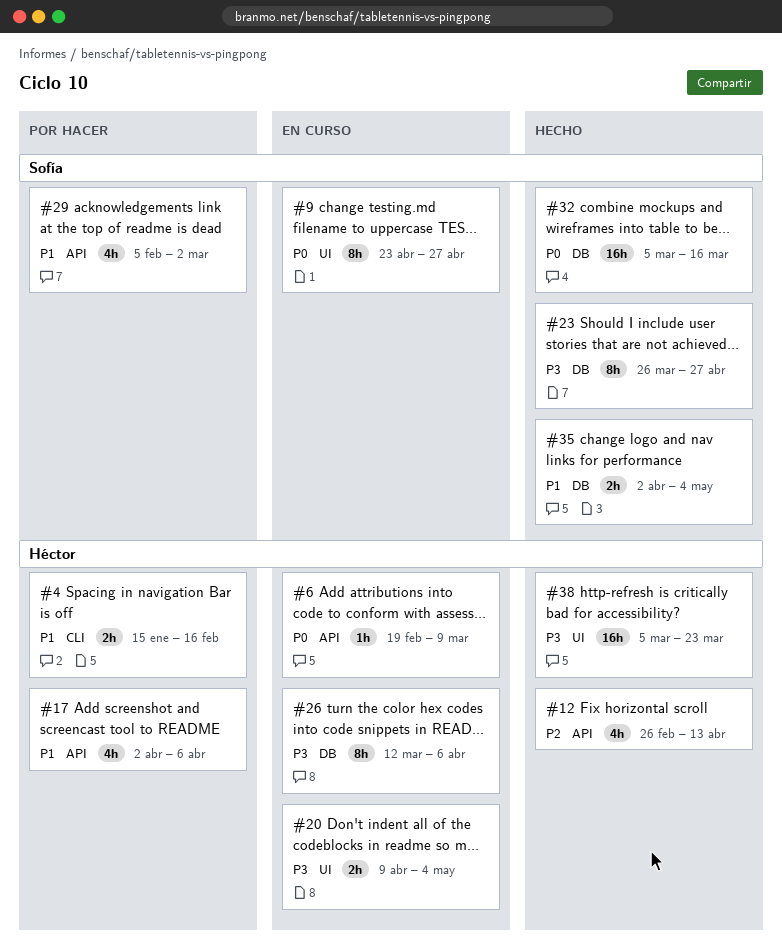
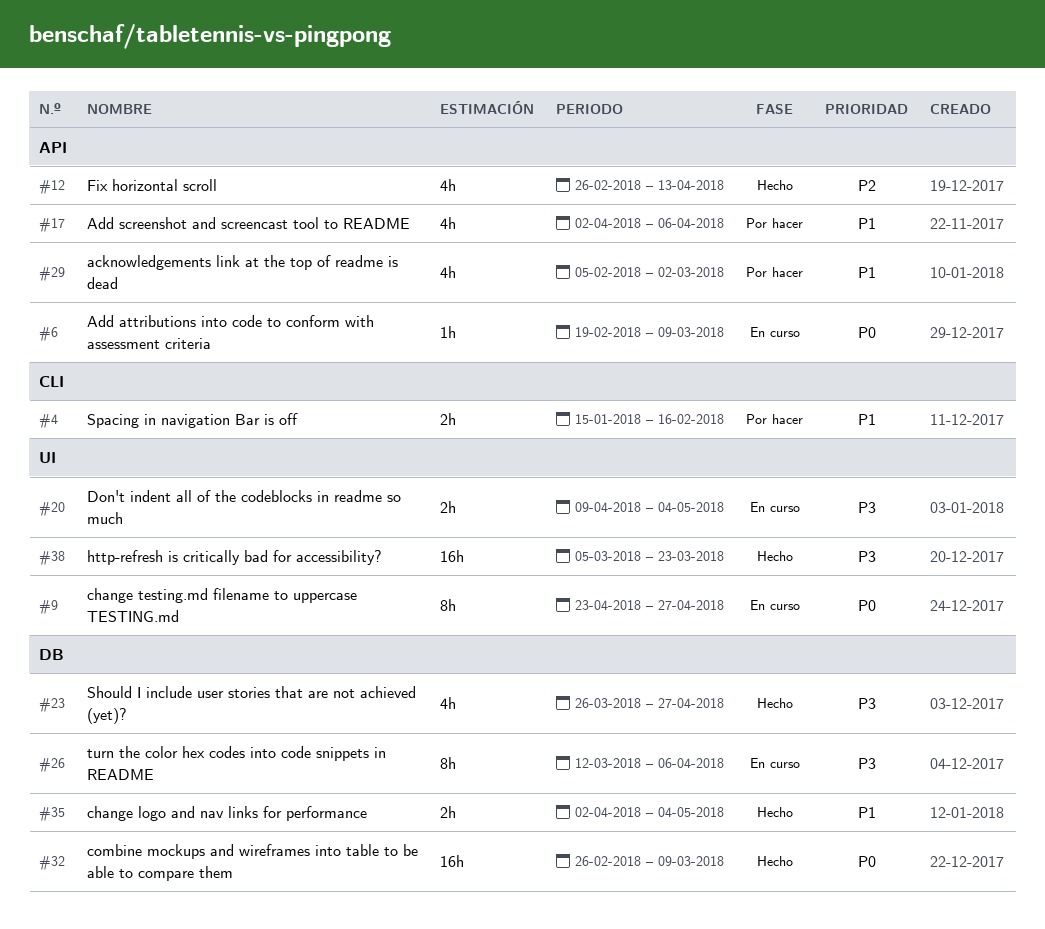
#23, estimate: 8h -> 4h
#32, start: Mar 5 -> Feb 26
#32, due: Mar 16 -> Mar 9

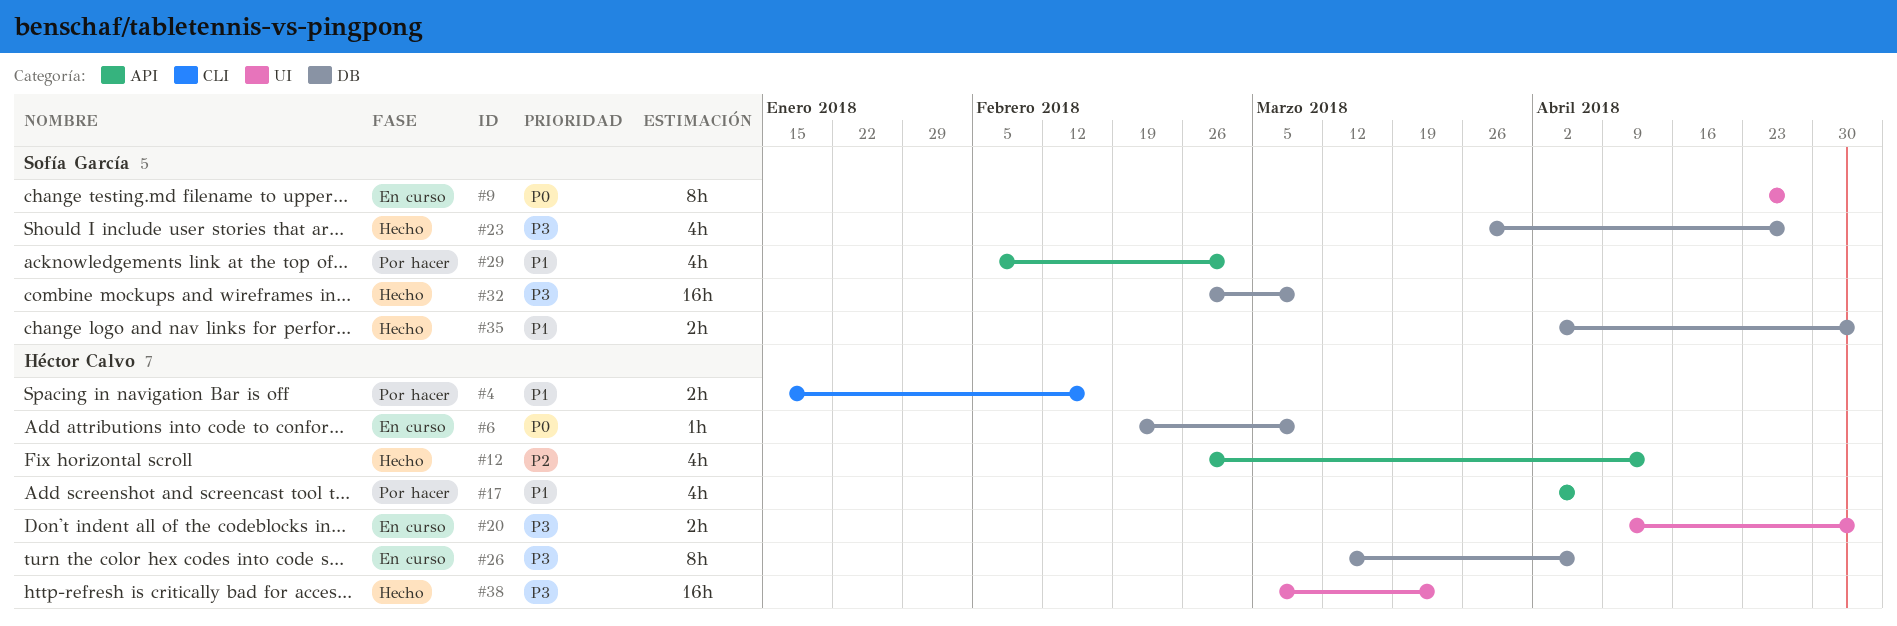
#6, label: API -> DB
#32, priority: P0 -> P3

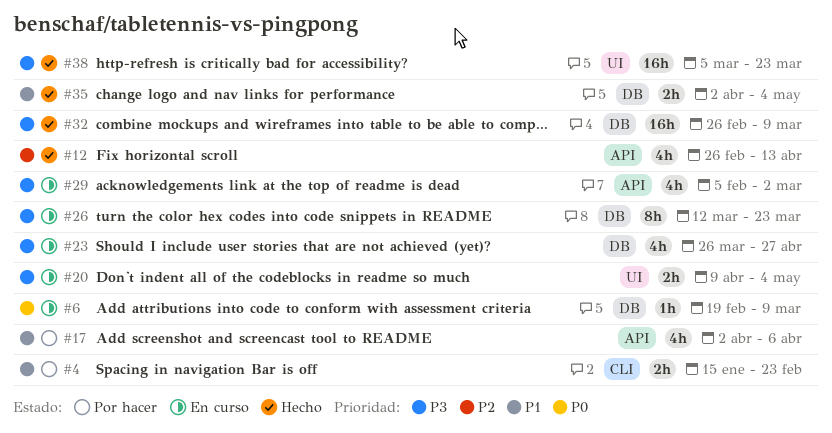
#4, due: Feb 16 -> Feb 23
#9: present -> none
#23, status: Hecho -> En curso
#26, due: Apr 6 -> Mar 23
#29, status: Por hacer -> En curso
#29, priority: P1 -> P3

